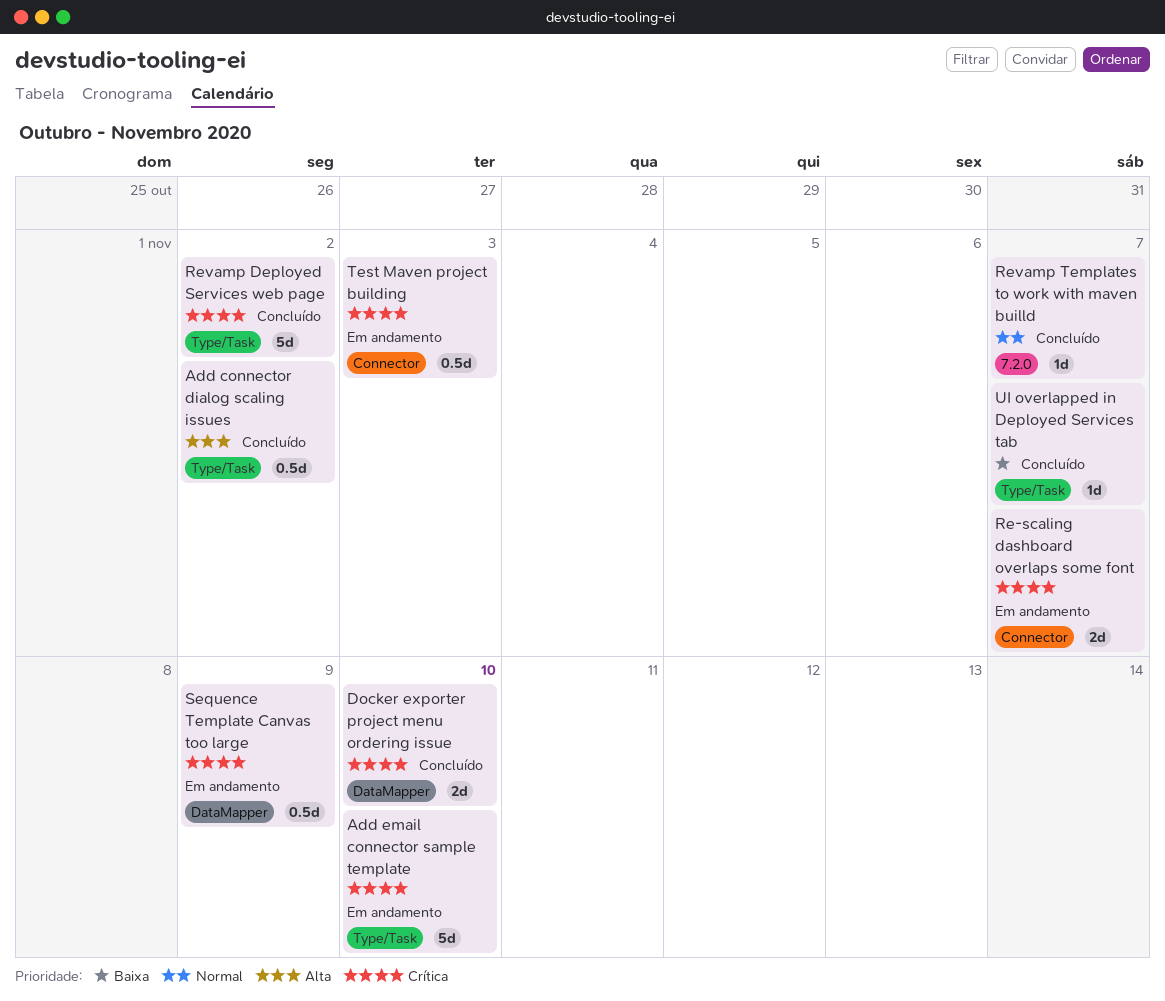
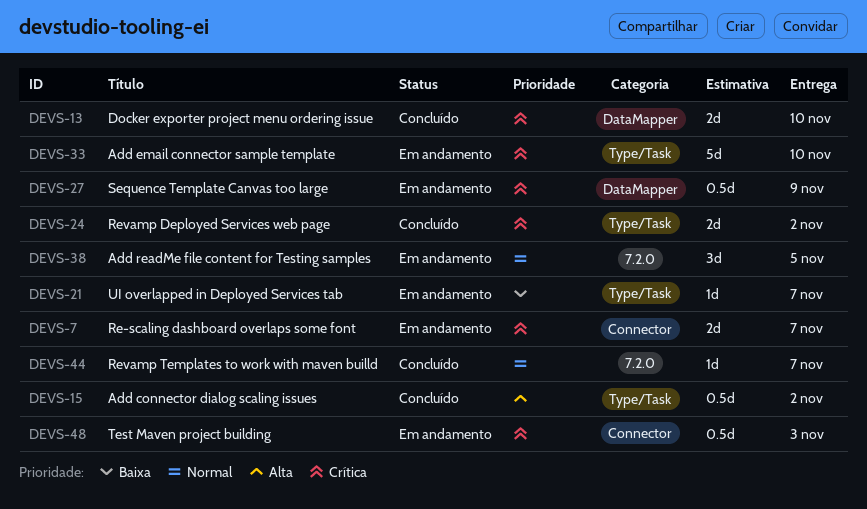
Add readMe file content for Testing samples: none -> present
Revamp Deployed Services web page, estimate: 5d -> 2d
UI overlapped in Deployed Services tab, status: Concluído -> Em andamento

